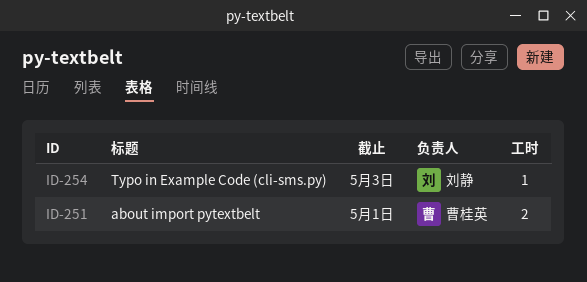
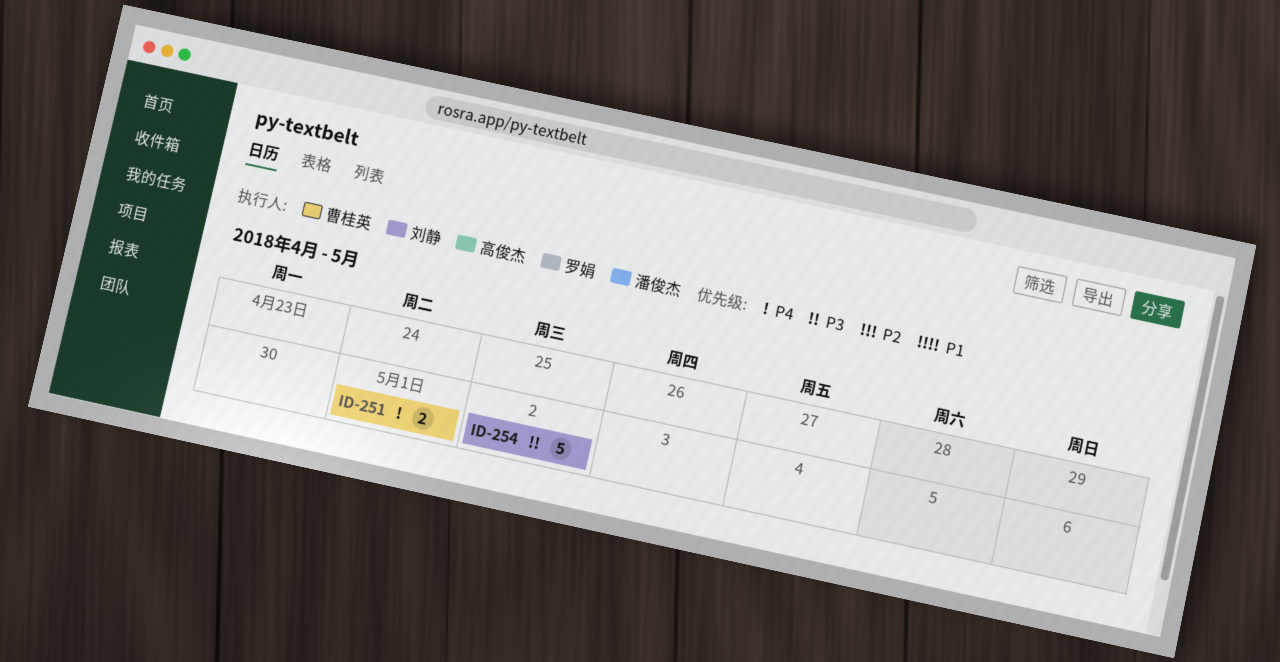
ID-254, estimate: 1 -> 5
ID-254, due: May 3 -> May 2

